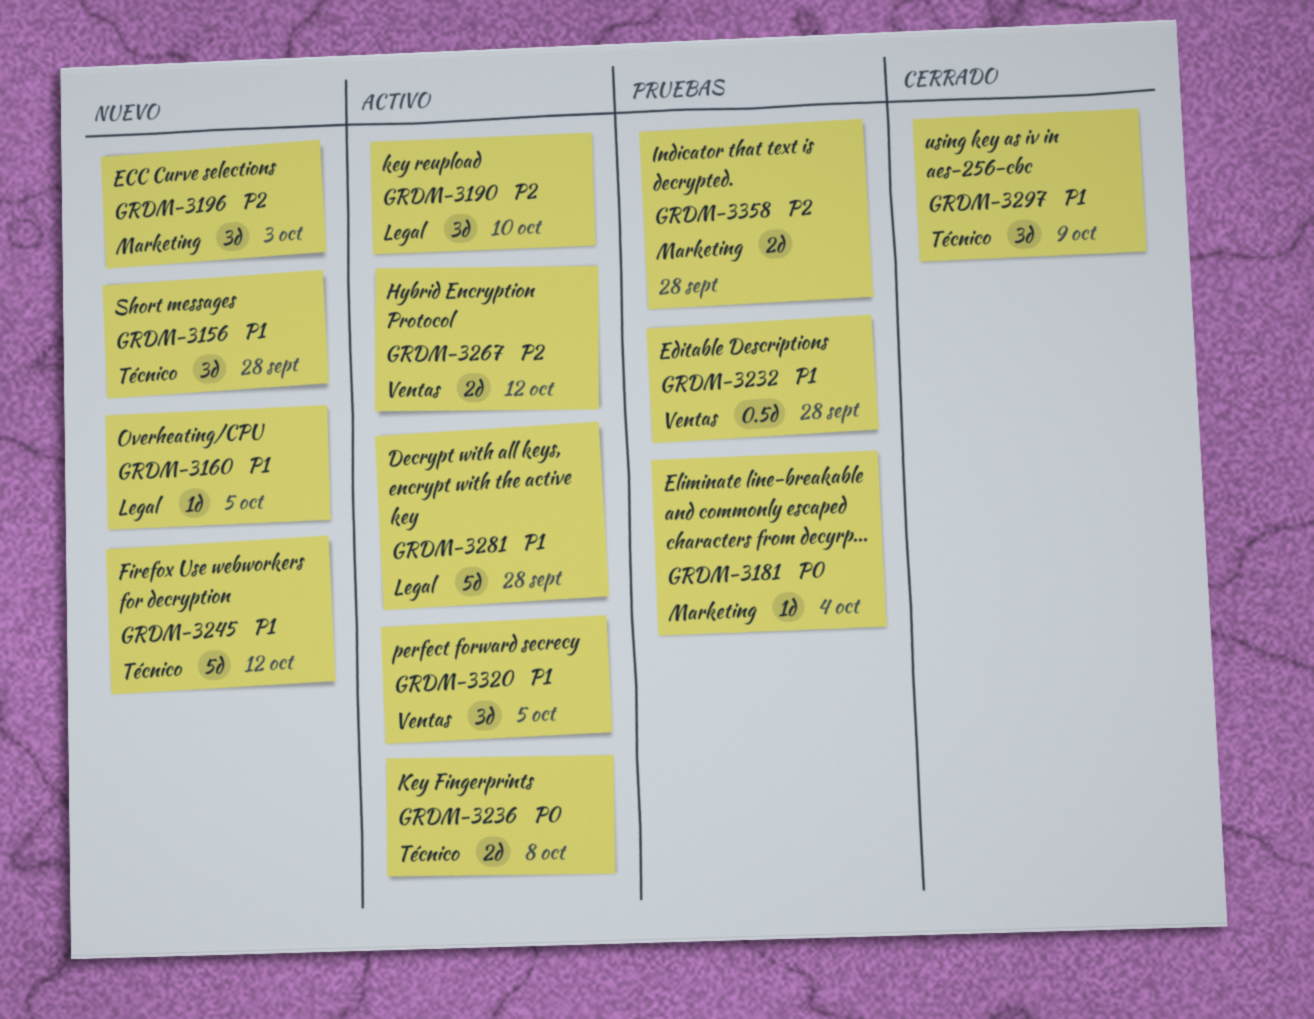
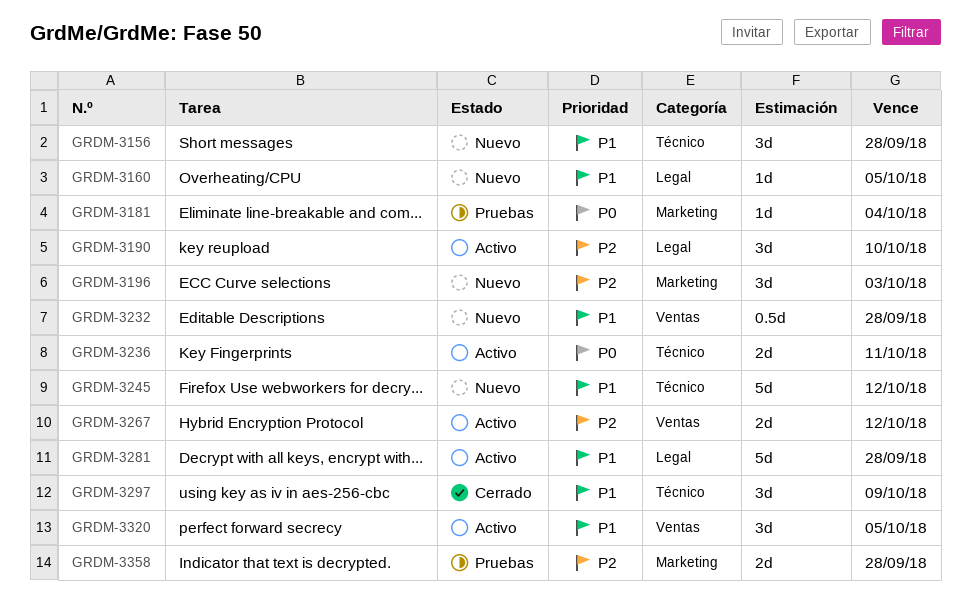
GRDM-3232, status: Pruebas -> Nuevo
GRDM-3236, due: Oct 8 -> Oct 11

